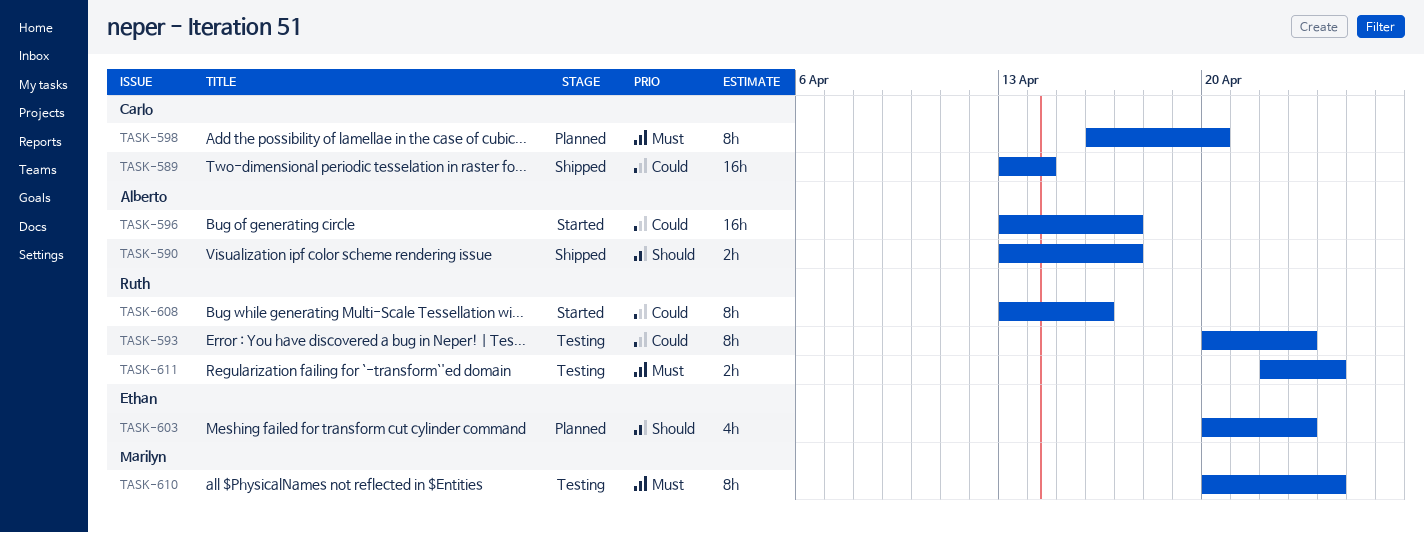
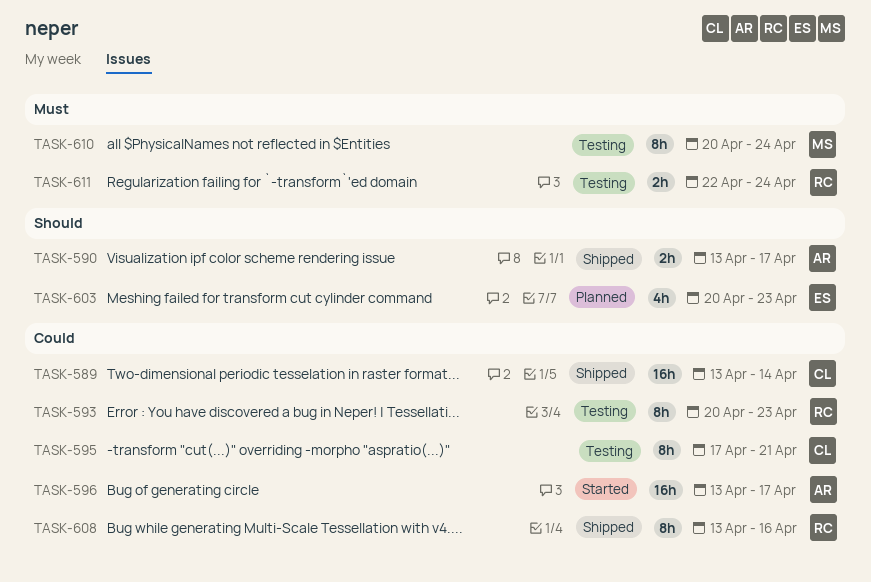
TASK-595: none -> present
TASK-598: present -> none
TASK-608, status: Started -> Shipped

